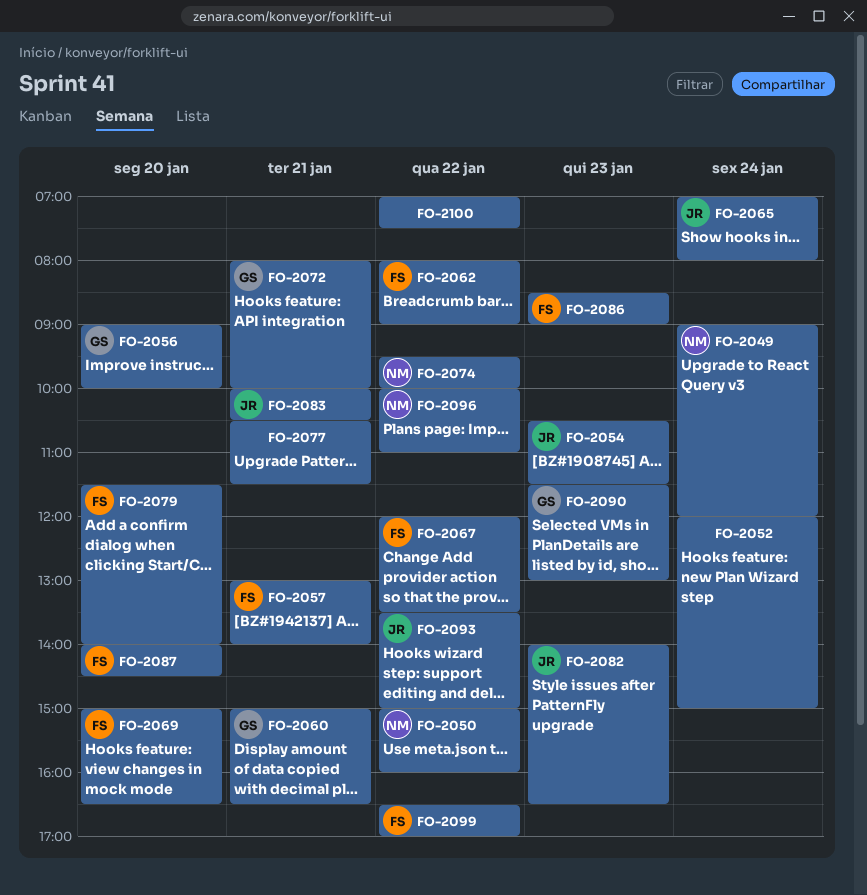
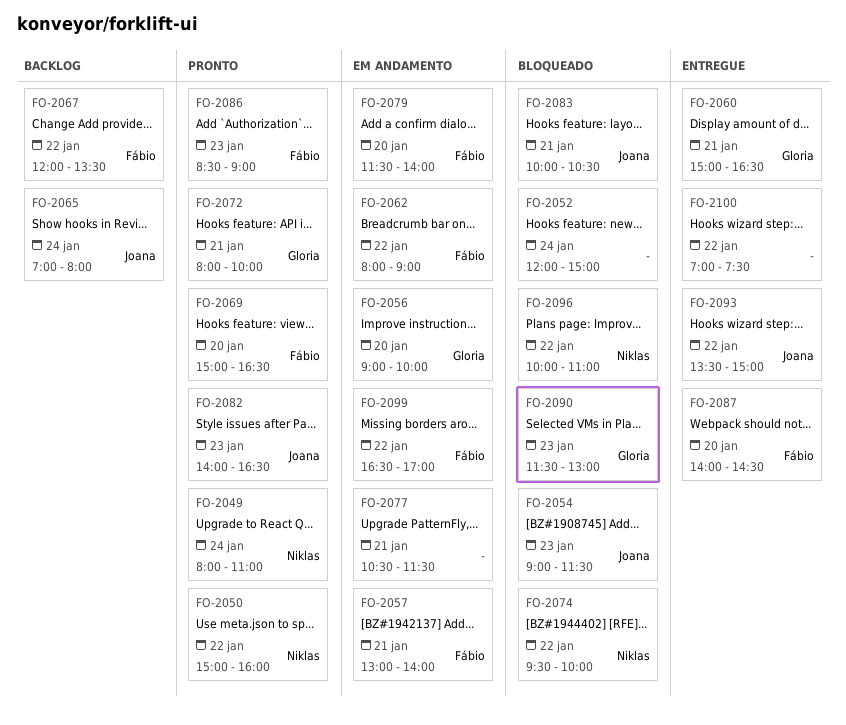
FO-2049, begins: 09:00 -> 08:00
FO-2049, ends: 12:00 -> 11:00
FO-2054, begins: 10:30 -> 09:00

